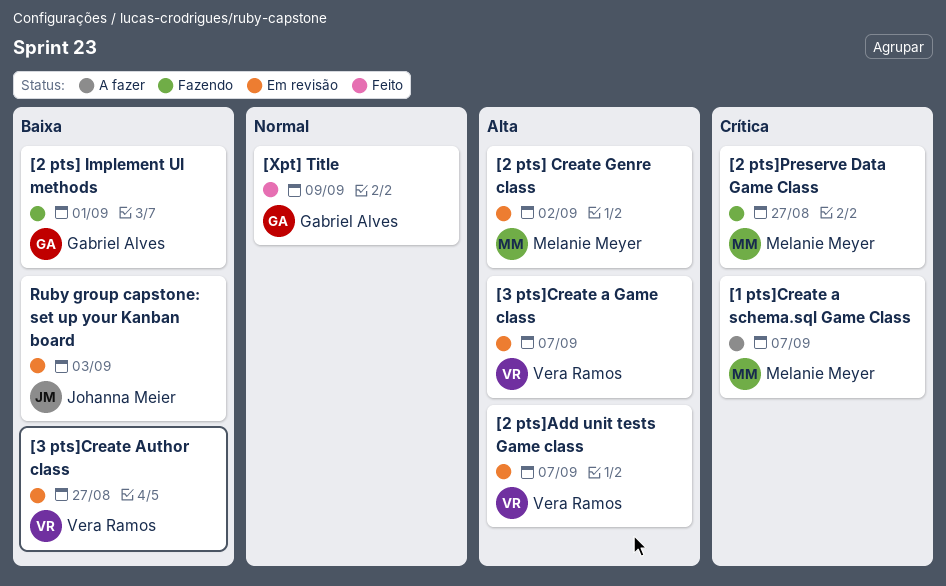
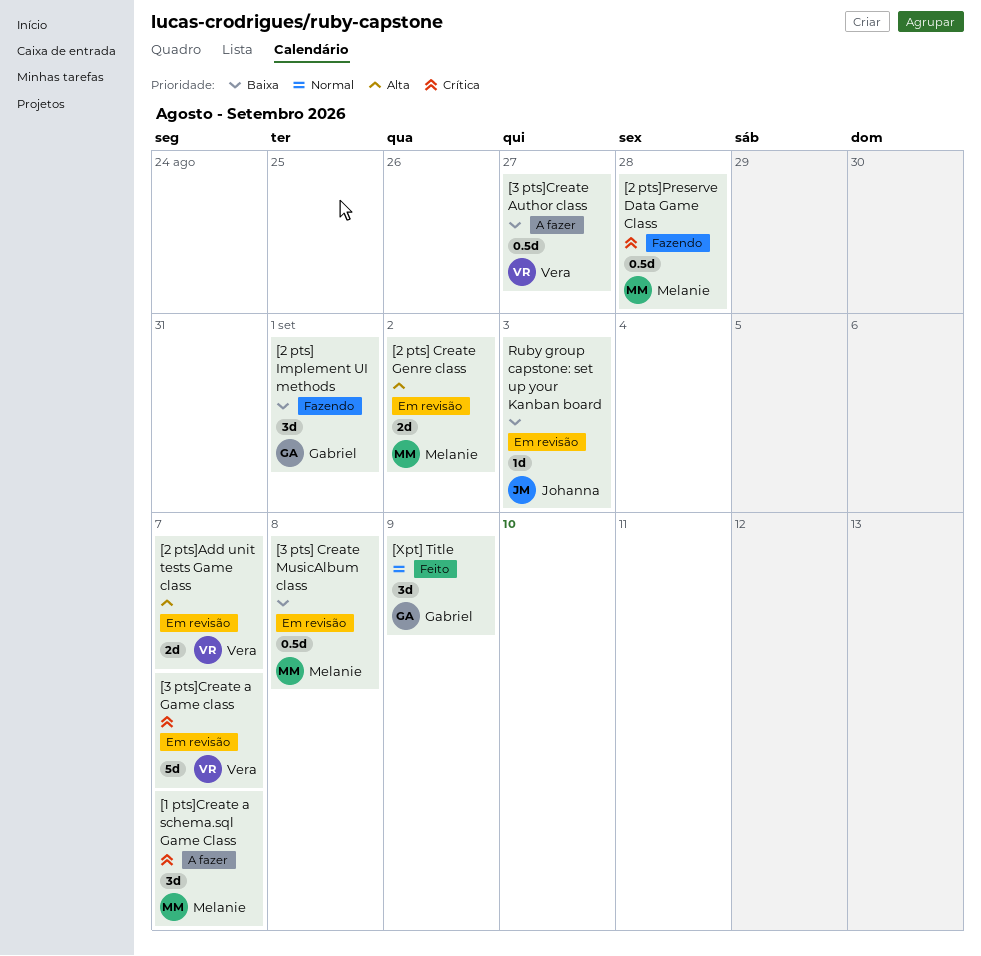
[2 pts]Preserve Data Game Class, due: Aug 27 -> Aug 28
[3 pts] Create MusicAlbum class: none -> present
[3 pts]Create a Game class, priority: Alta -> Crítica
[3 pts]Create Author class, status: Em revisão -> A fazer

